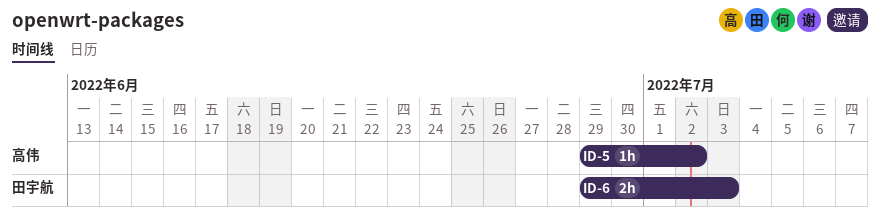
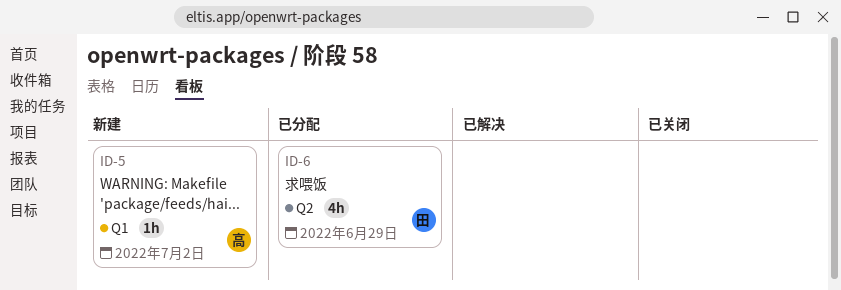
ID-6, estimate: 2h -> 4h
ID-6, due: Jul 3 -> Jun 29

